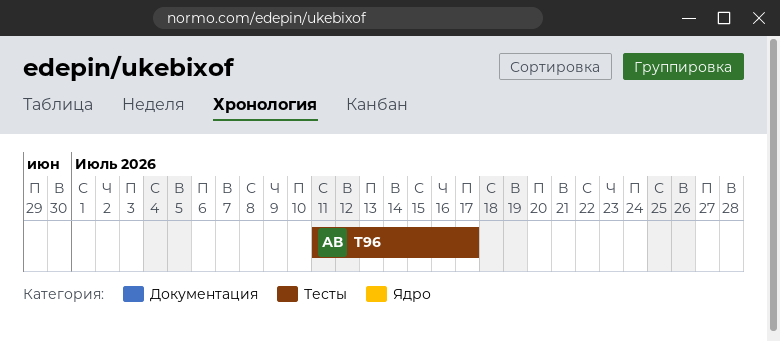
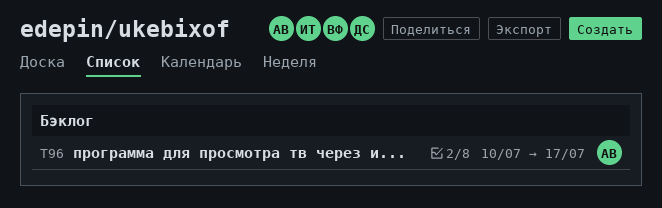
T96, start: Jul 11 -> Jul 10

